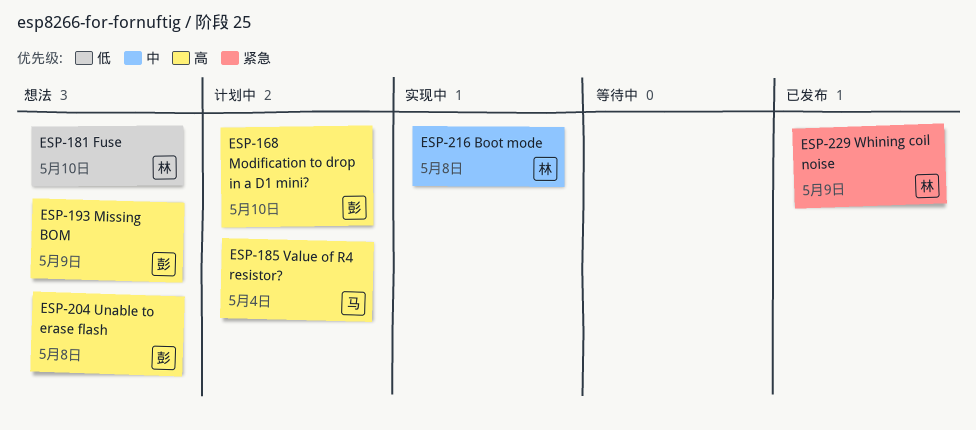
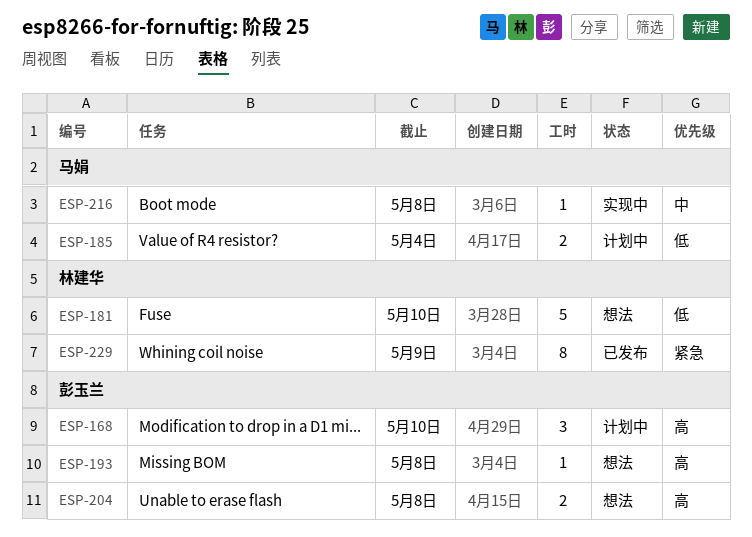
ESP-185, priority: 高 -> 低
ESP-193, due: May 9 -> May 8
ESP-216, owner: 林建华 -> 马娟

